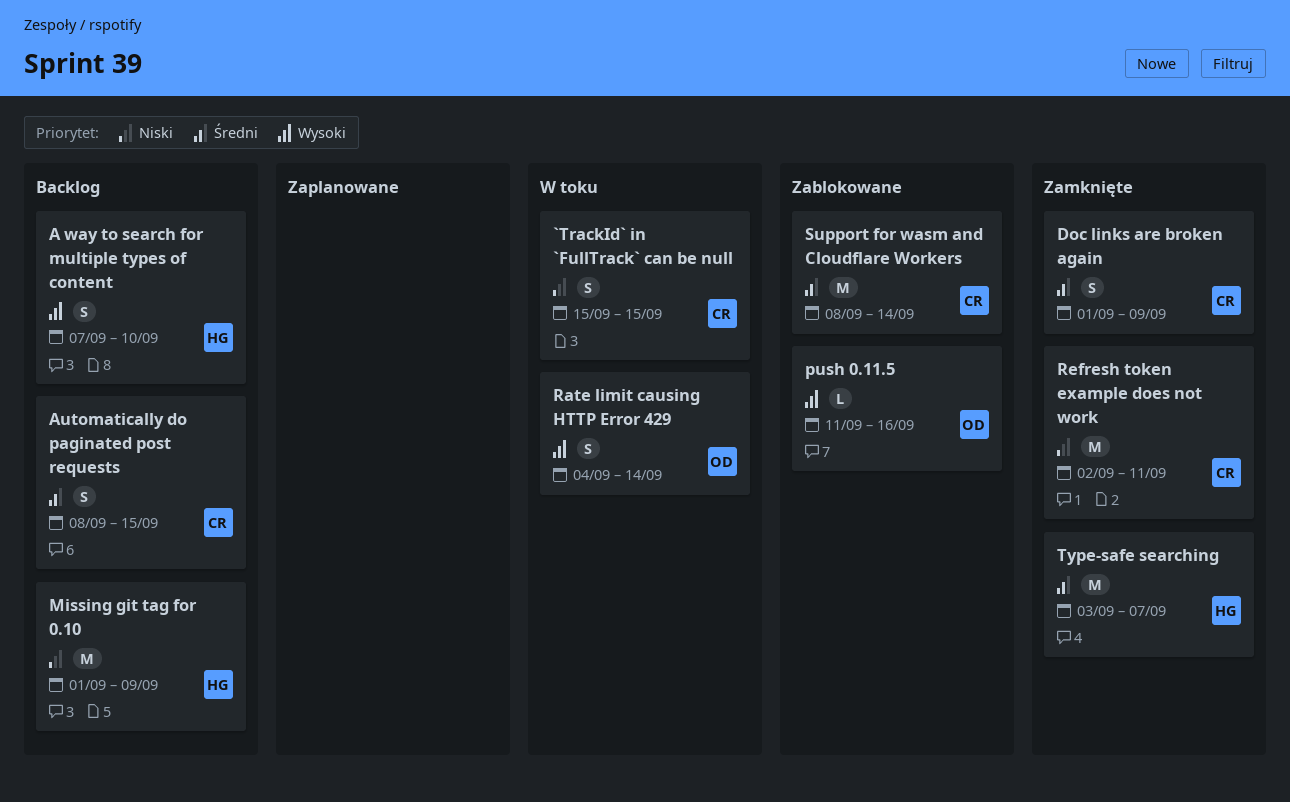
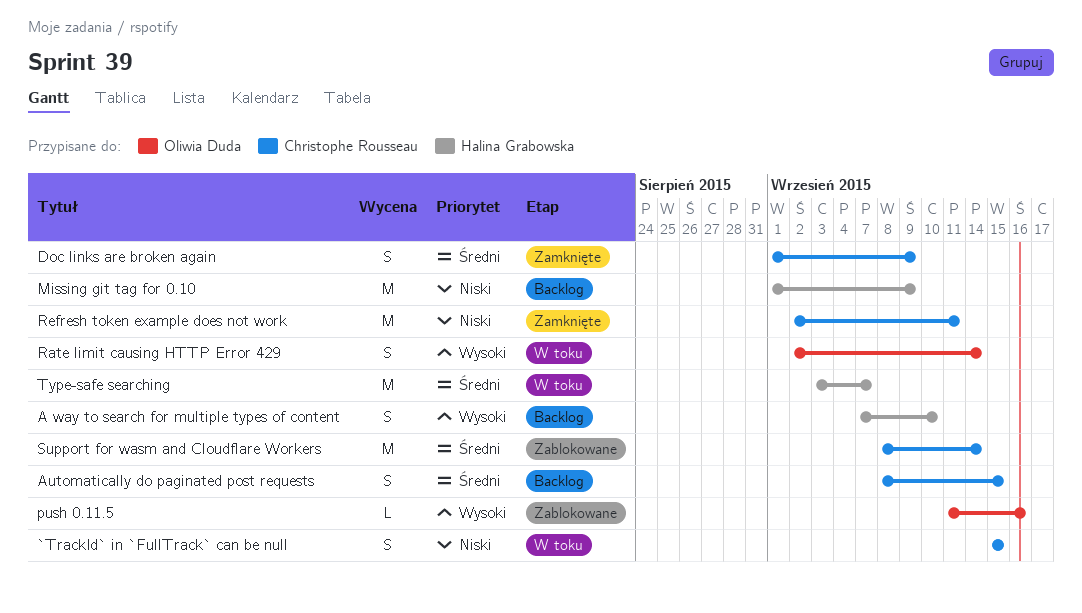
Rate limit causing HTTP Error 429, start: Sep 4 -> Sep 2
Type-safe searching, status: Zamknięte -> W toku

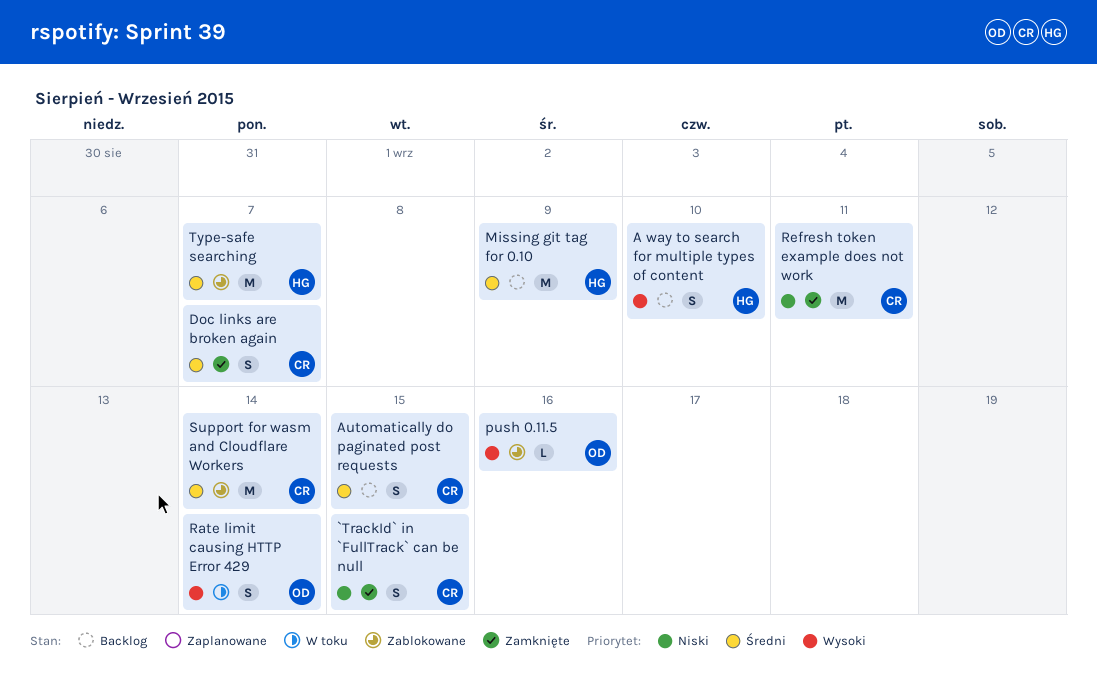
`TrackId` in `FullTrack` can be null, status: W toku -> Zamknięte
Doc links are broken again, due: Sep 9 -> Sep 7
Missing git tag for 0.10, priority: Niski -> Średni
Type-safe searching, status: W toku -> Zablokowane

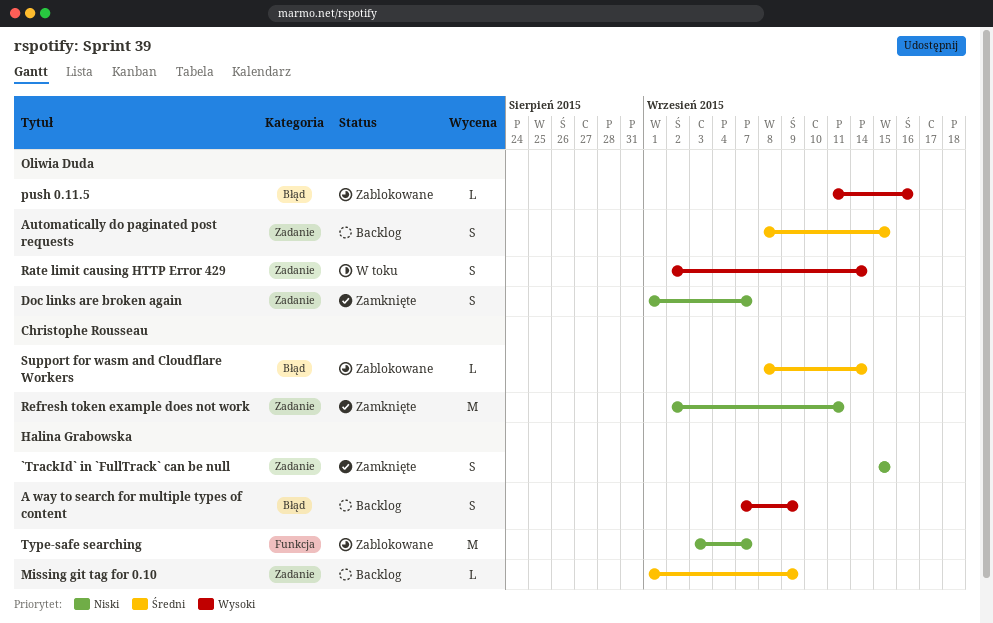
`TrackId` in `FullTrack` can be null, owner: Christophe Rousseau -> Halina Grabowska
A way to search for multiple types of content, due: Sep 10 -> Sep 9
Automatically do paginated post requests, owner: Christophe Rousseau -> Oliwia Duda
Doc links are broken again, owner: Christophe Rousseau -> Oliwia Duda
Doc links are broken again, priority: Średni -> Niski
Missing git tag for 0.10, estimate: M -> L
Support for wasm and Cloudflare Workers, estimate: M -> L
Type-safe searching, priority: Średni -> Niski

